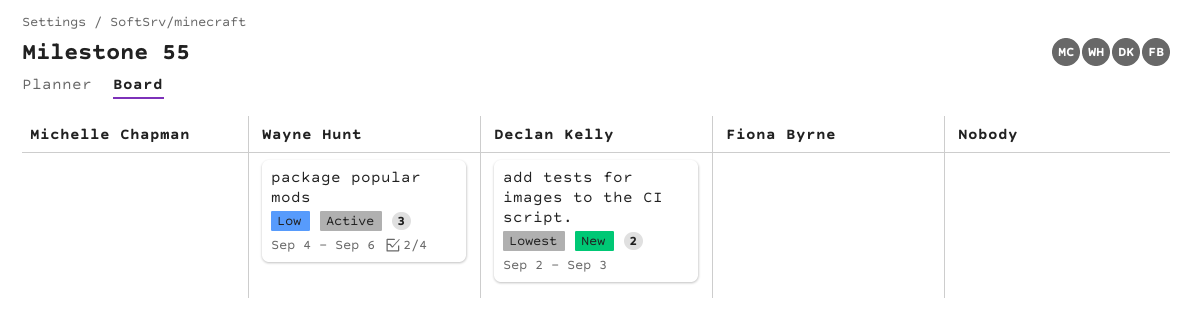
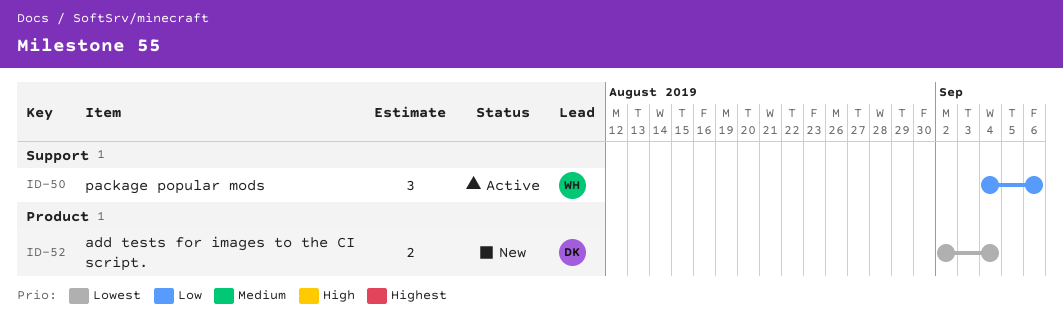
add tests for images to the CI script., due: Sep 3 -> Sep 4

